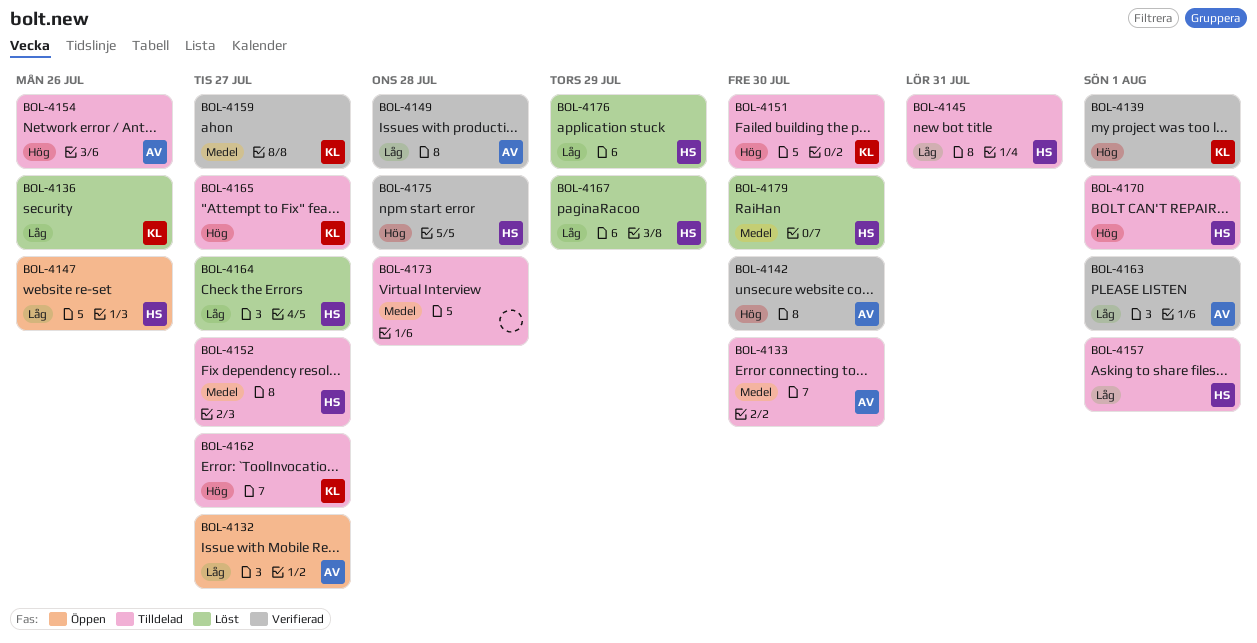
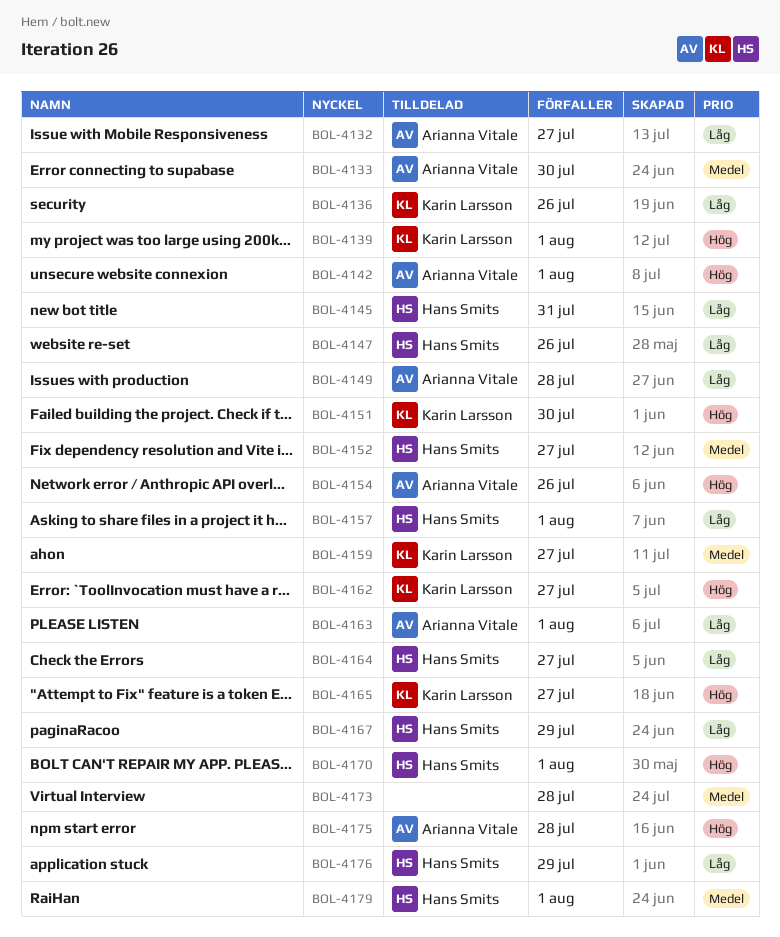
BOL-4142, due: Jul 30 -> Aug 1
BOL-4175, owner: Hans Smits -> Arianna Vitale
BOL-4179, due: Jul 30 -> Aug 1

